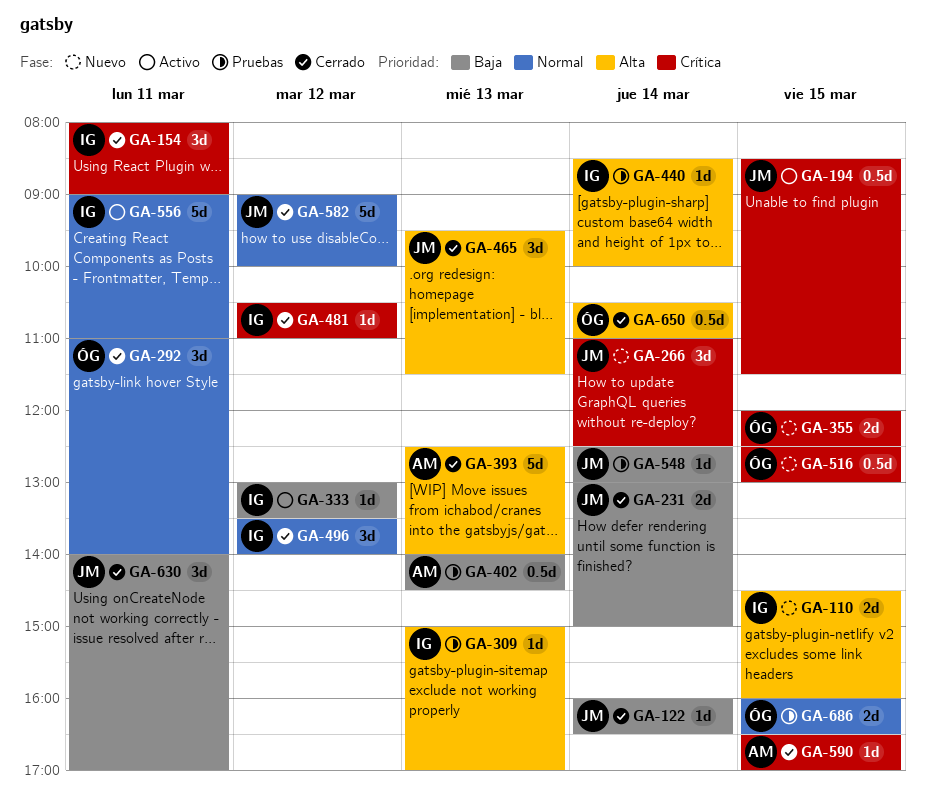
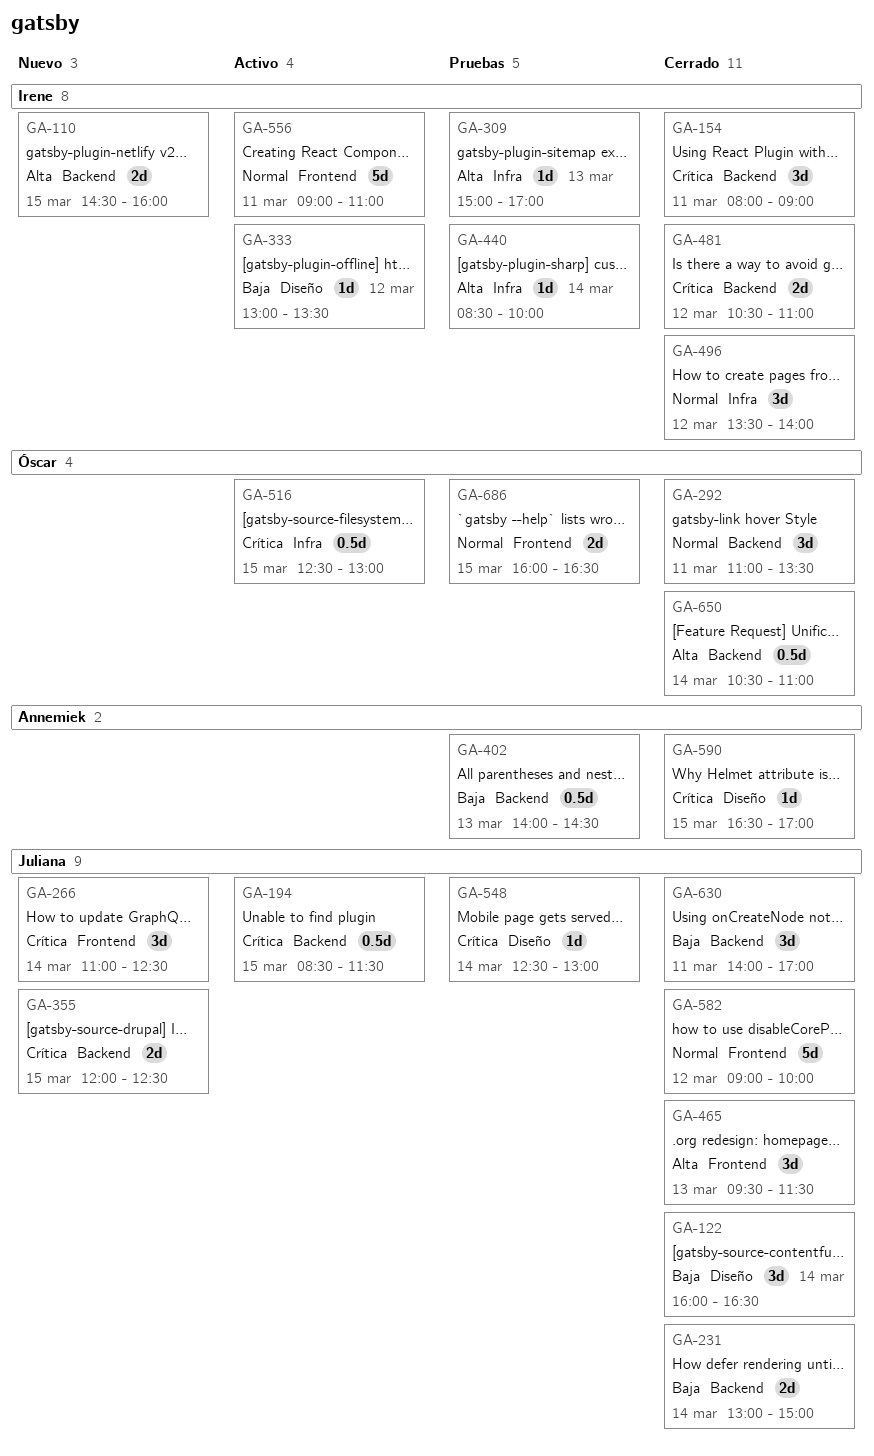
GA-122, estimate: 1d -> 3d
GA-292, ends: 14:00 -> 13:30
GA-355, owner: Óscar -> Juliana
GA-393: present -> none
GA-481, estimate: 1d -> 2d
GA-516, status: Nuevo -> Activo
GA-548, priority: Baja -> Crítica

